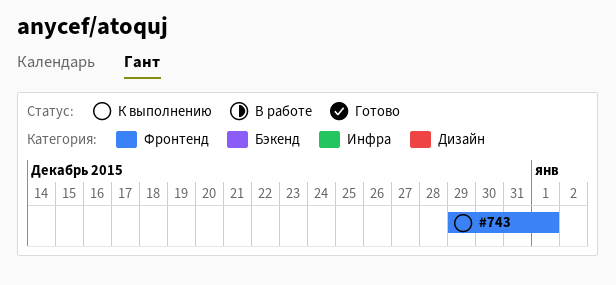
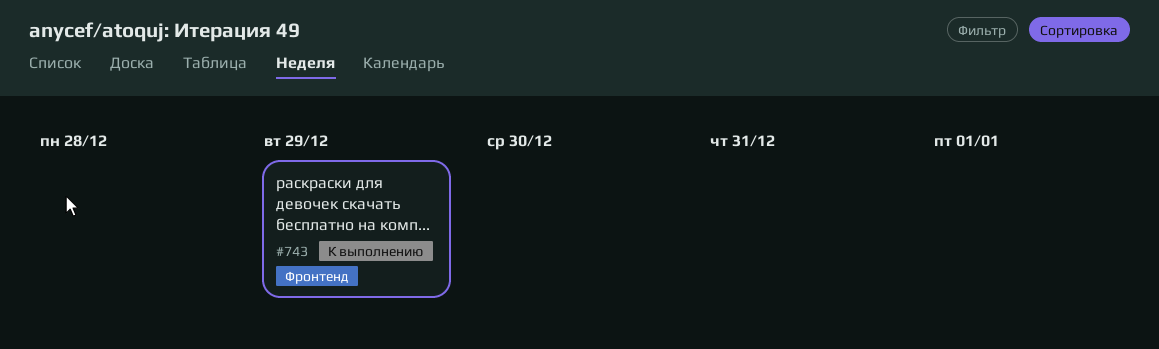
#743, due: Jan 1 -> Dec 29

